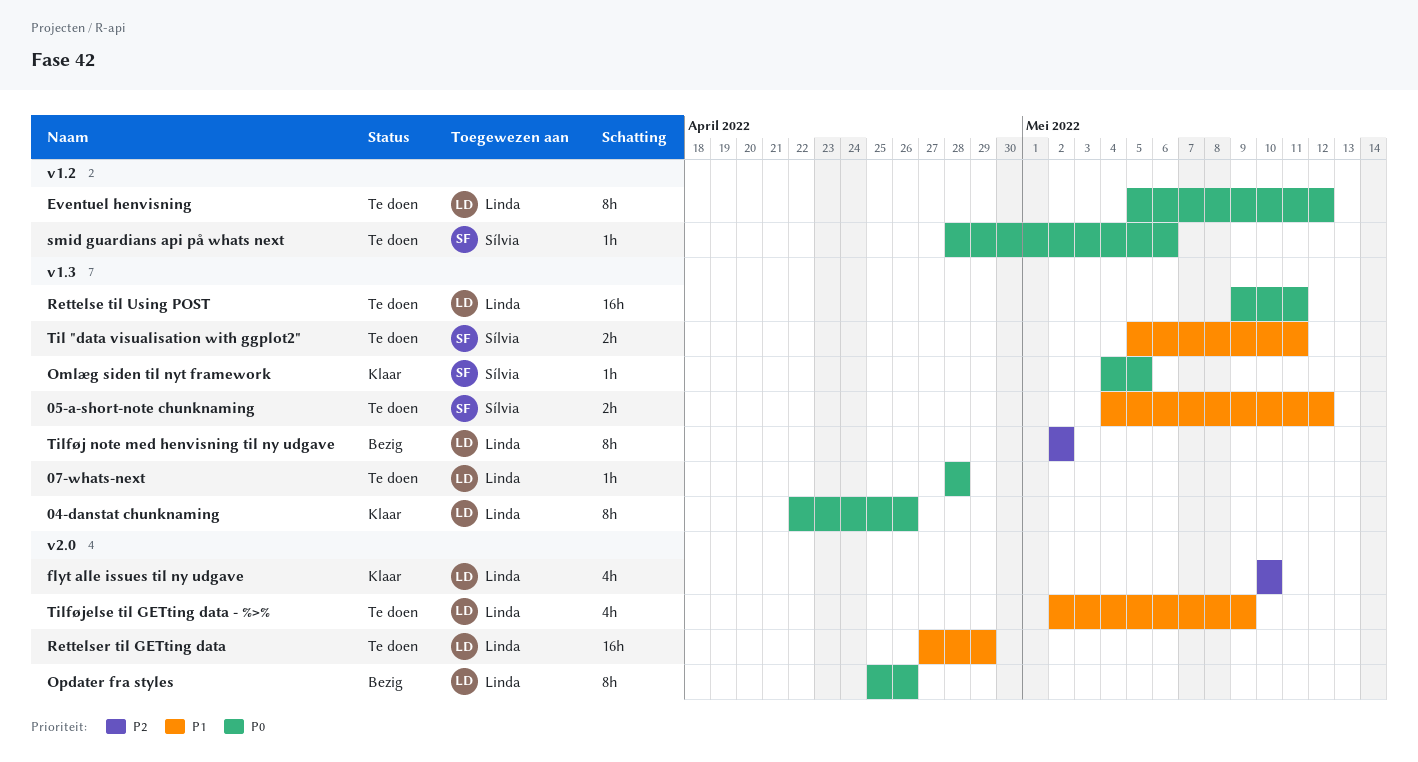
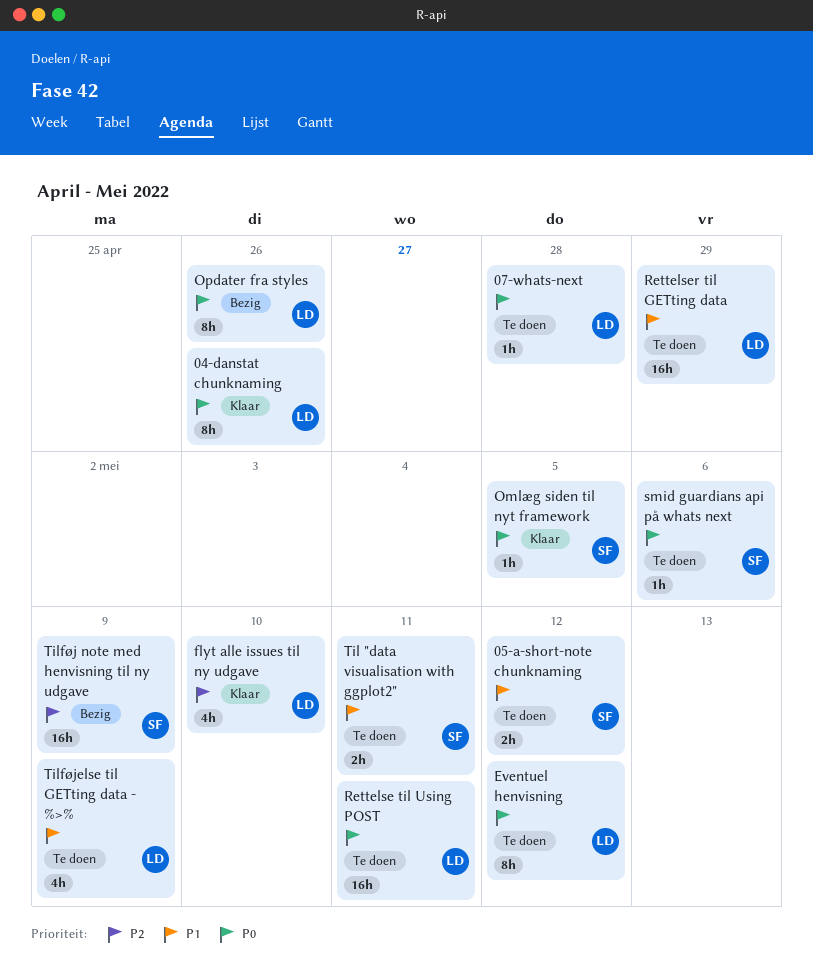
Tilføj note med henvisning til ny udgave, owner: Linda -> Sílvia
Tilføj note med henvisning til ny udgave, estimate: 8h -> 16h
Tilføj note med henvisning til ny udgave, due: May 2 -> May 9

